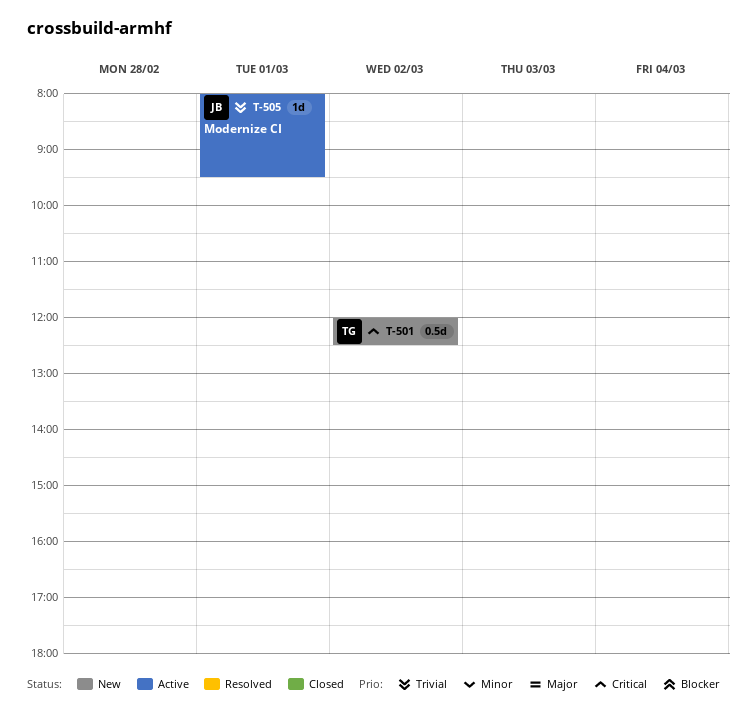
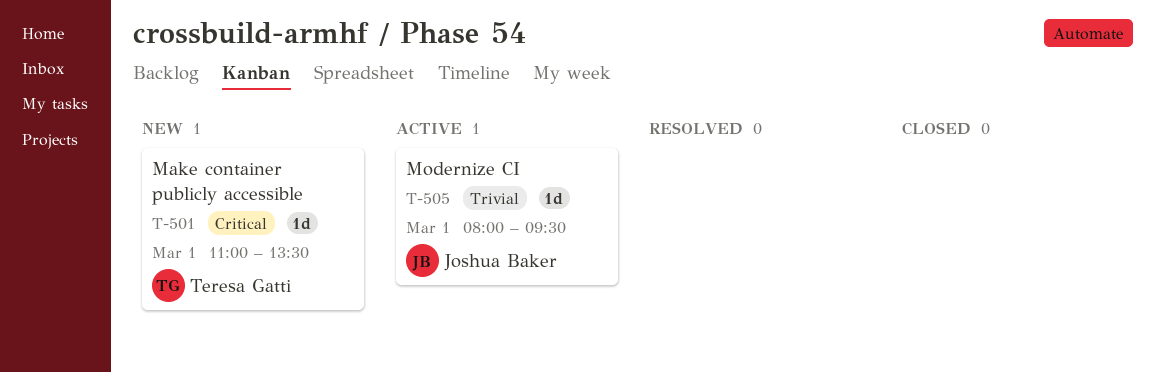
T-501, estimate: 0.5d -> 1d
T-501, day: Mar 2 -> Mar 1
T-501, begins: 12:00 -> 11:00
T-501, ends: 12:30 -> 13:30

